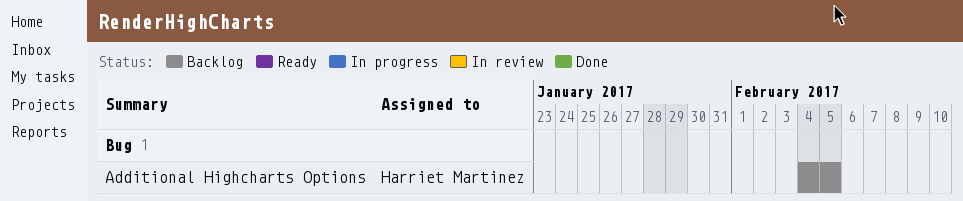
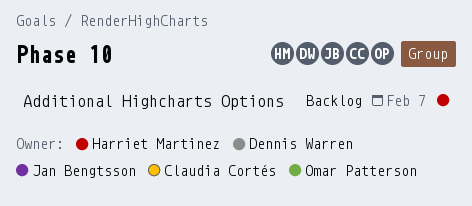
Additional Highcharts Options, due: Feb 5 -> Feb 7

